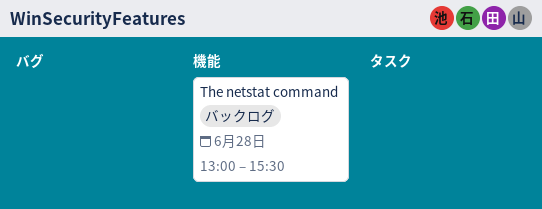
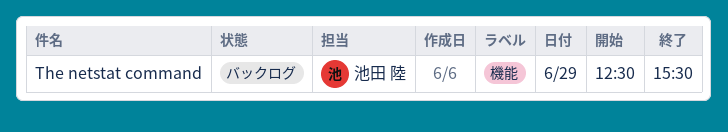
The netstat command, day: Jun 28 -> Jun 29
The netstat command, begins: 13:00 -> 12:30

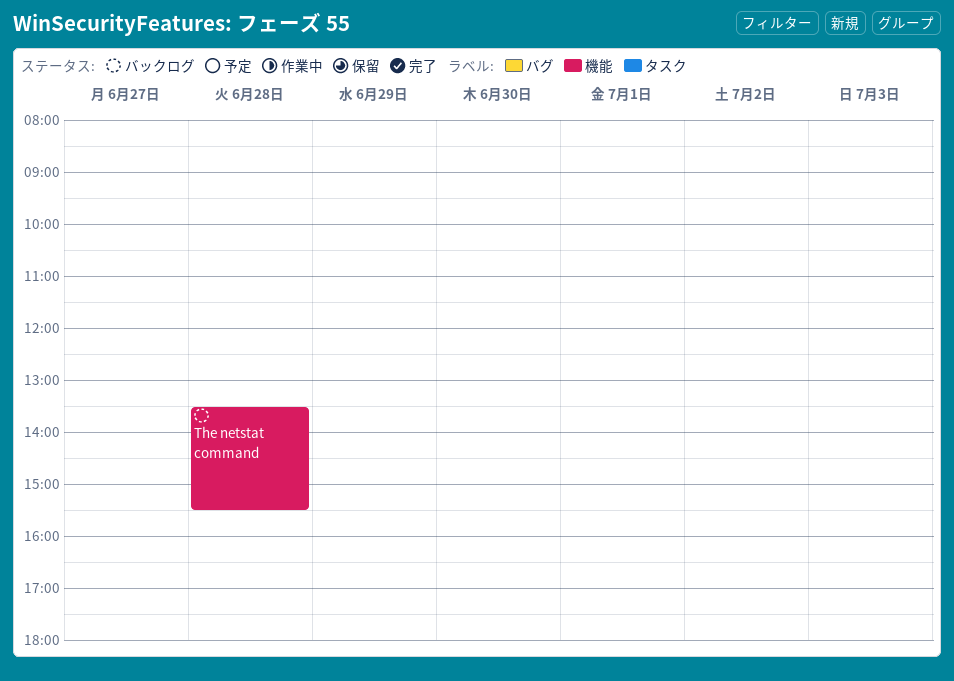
The netstat command, day: Jun 29 -> Jun 28
The netstat command, begins: 12:30 -> 13:30

